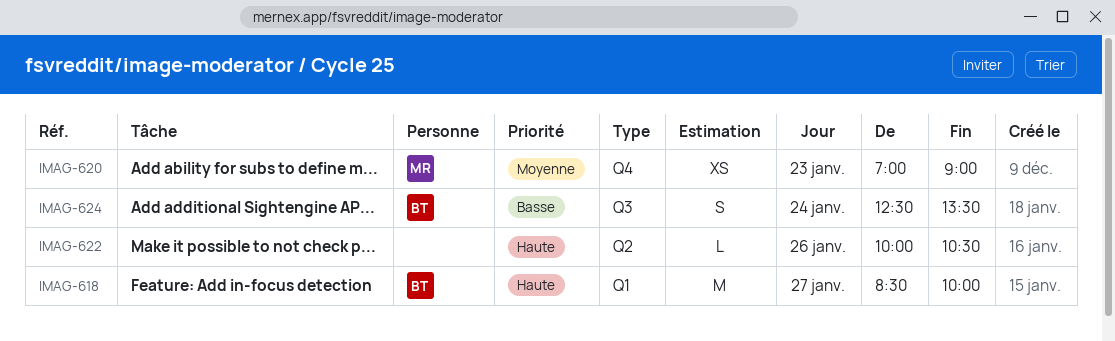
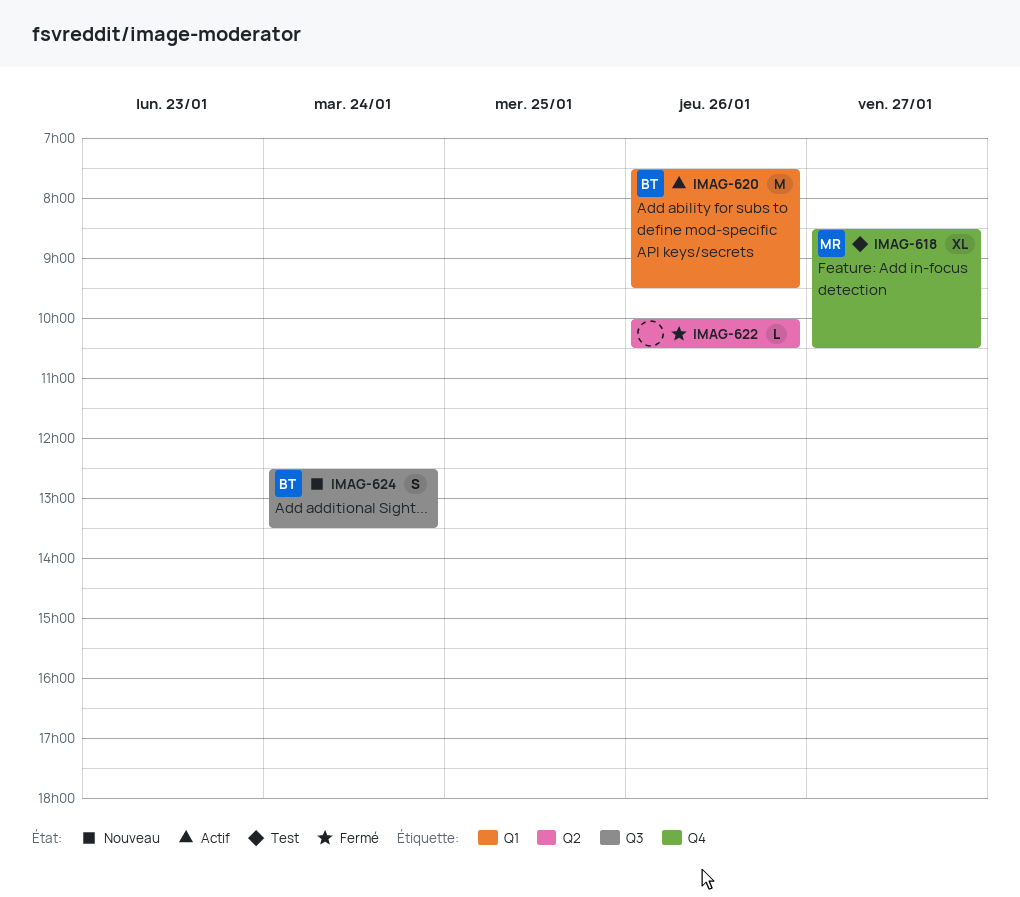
IMAG-618, owner: BT -> MR
IMAG-618, label: Q1 -> Q4
IMAG-618, estimate: M -> XL
IMAG-618, ends: 10:00 -> 10:30
IMAG-620, owner: MR -> BT
IMAG-620, label: Q4 -> Q1
IMAG-620, estimate: XS -> M
IMAG-620, day: Jan 23 -> Jan 26
IMAG-620, begins: 07:00 -> 07:30
IMAG-620, ends: 09:00 -> 09:30

